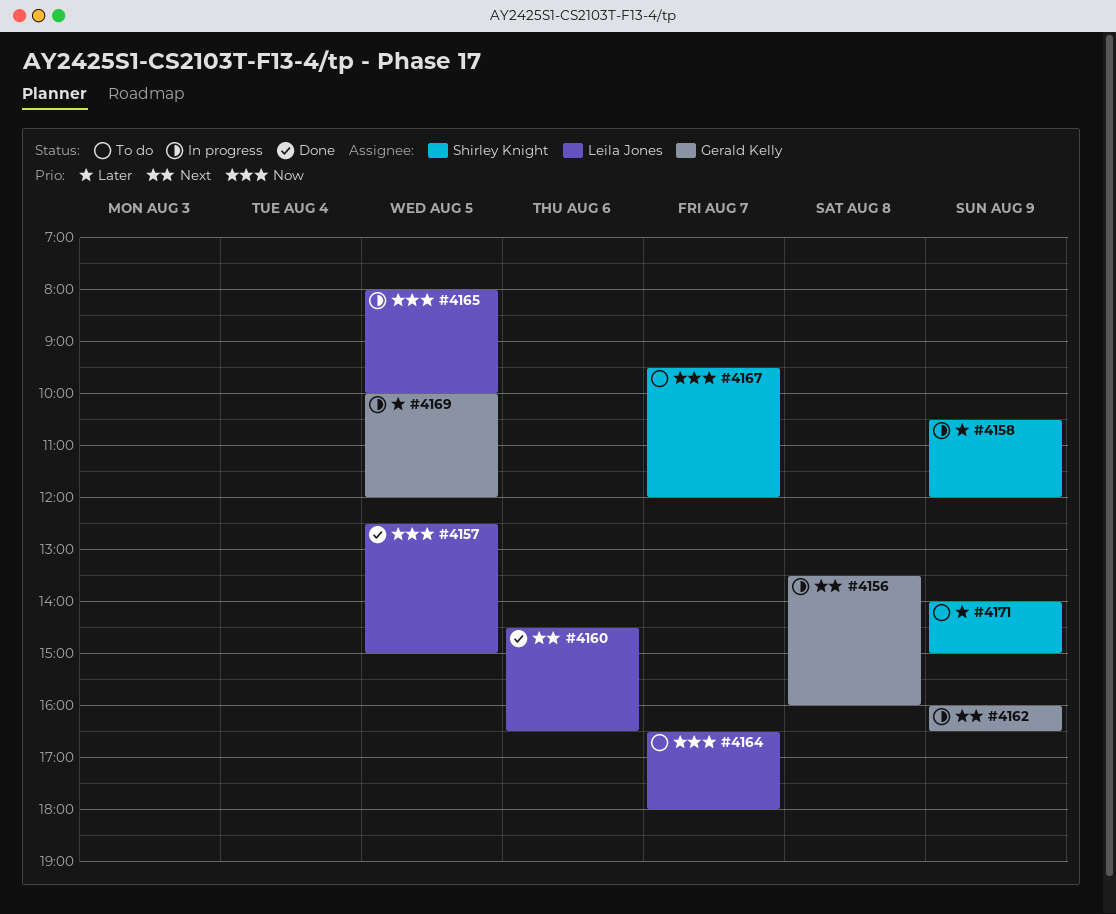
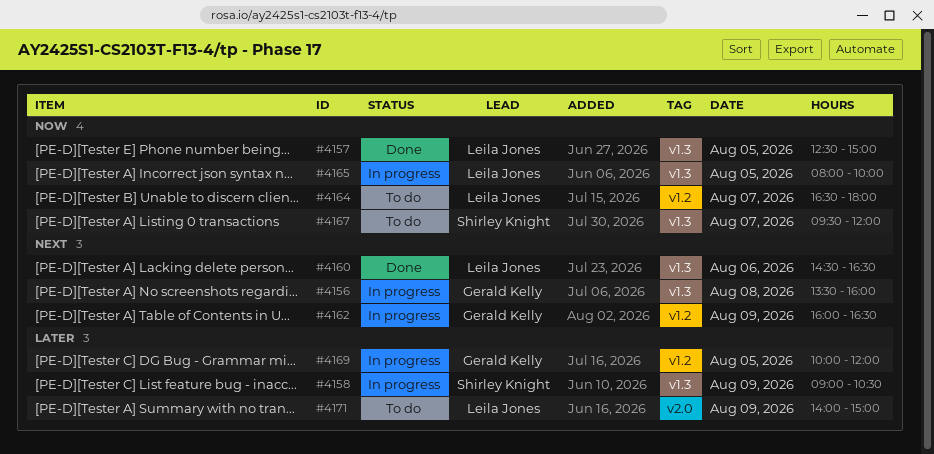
#4158, begins: 10:30 -> 09:00
#4158, ends: 12:00 -> 10:30
#4171, owner: Shirley Knight -> Leila Jones

